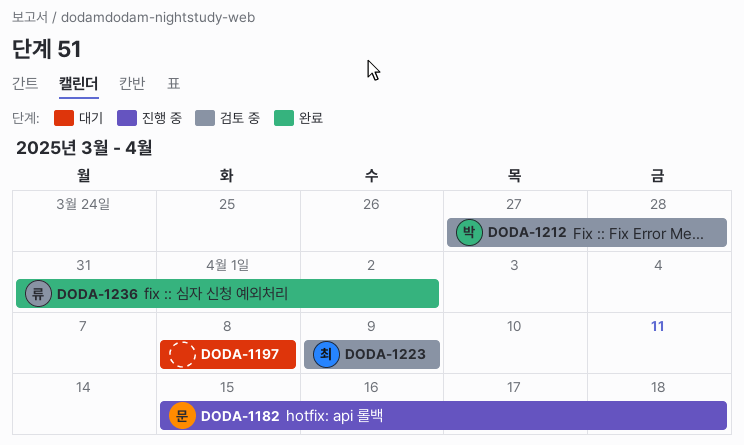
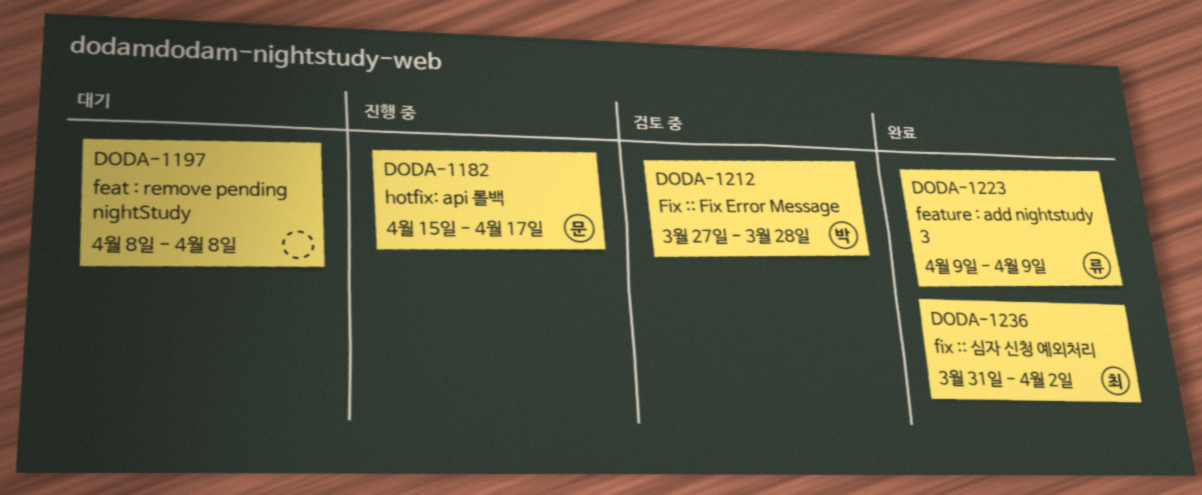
DODA-1182, due: Apr 18 -> Apr 17
DODA-1223, status: 검토 중 -> 완료
DODA-1223, owner: 최 -> 류
DODA-1236, owner: 류 -> 최

